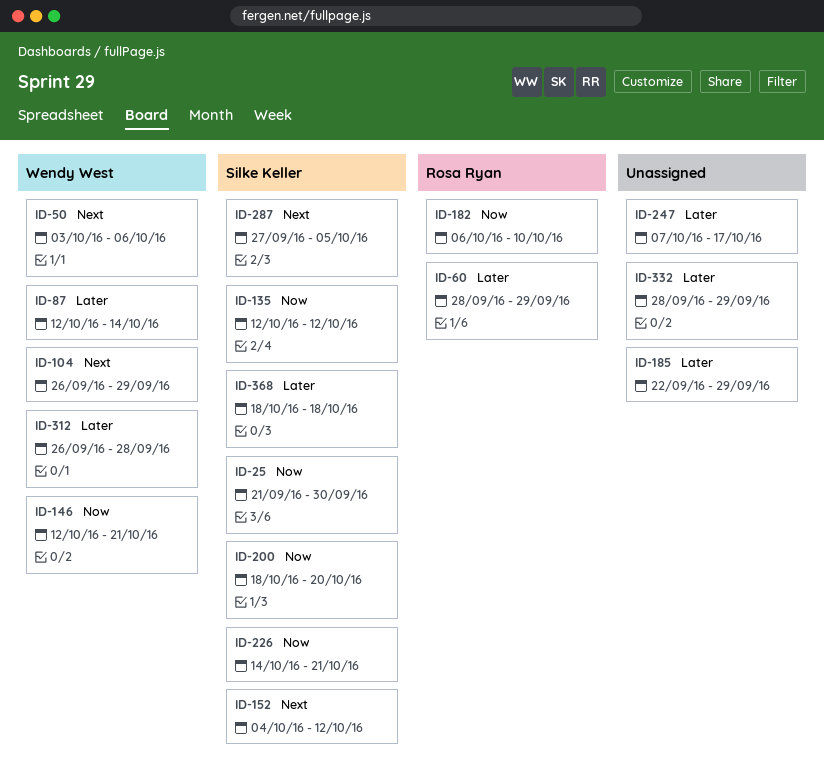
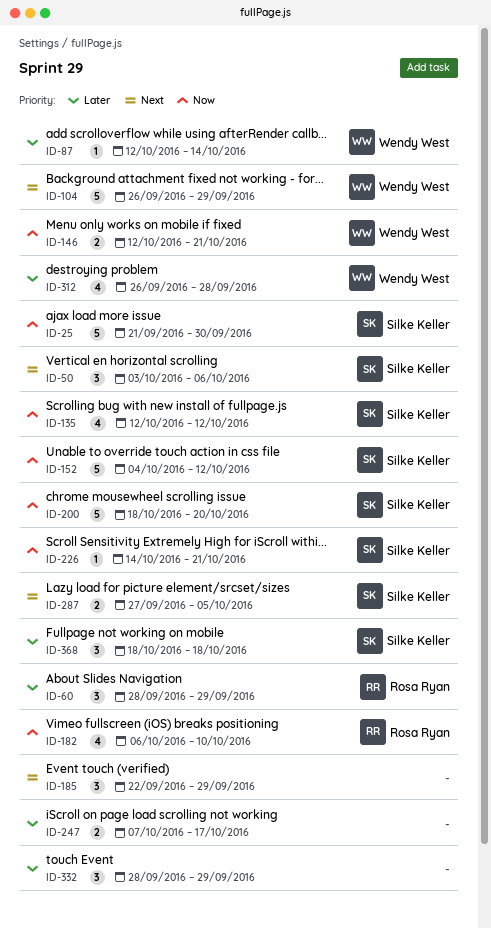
ID-50, owner: Wendy West -> Silke Keller
ID-152, priority: Next -> Now
ID-185, priority: Later -> Next

